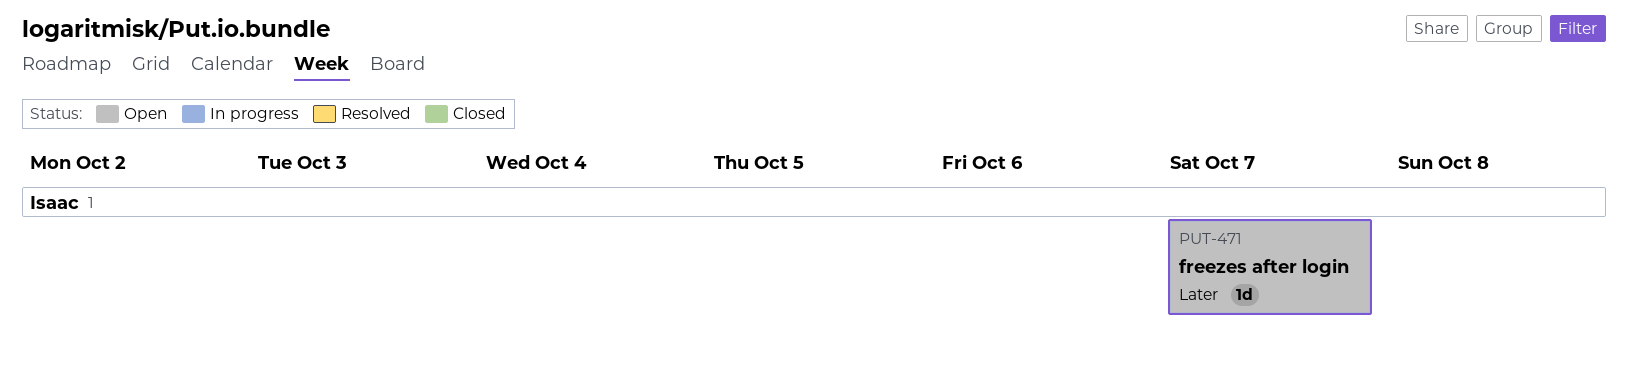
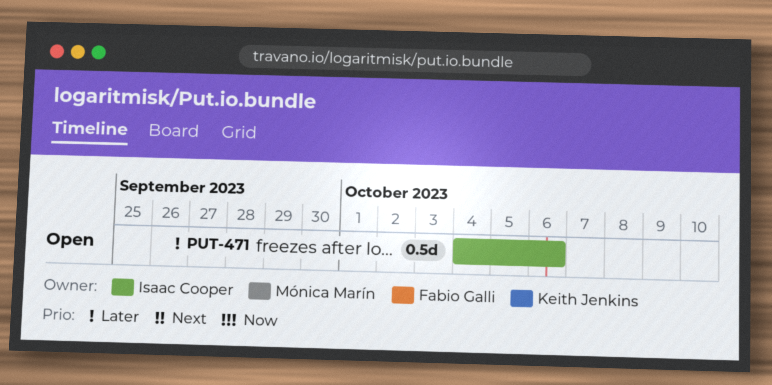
PUT-471, estimate: 1d -> 0.5d
PUT-471, due: Oct 7 -> Oct 6

